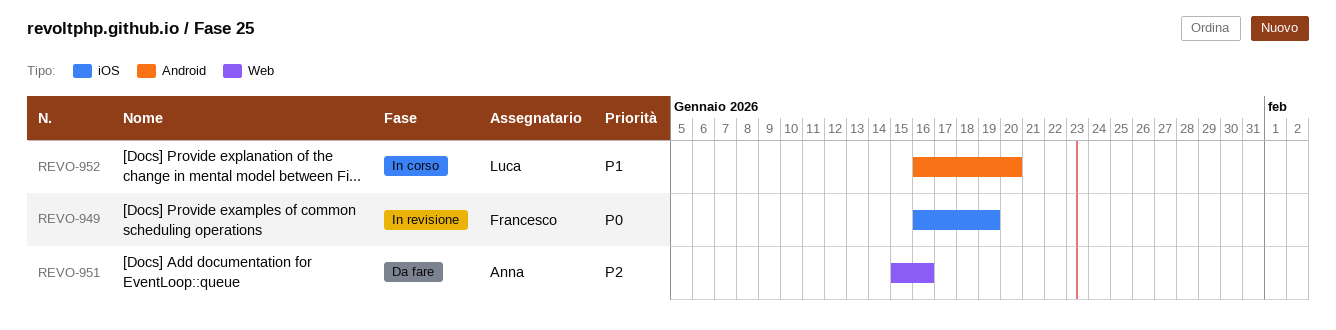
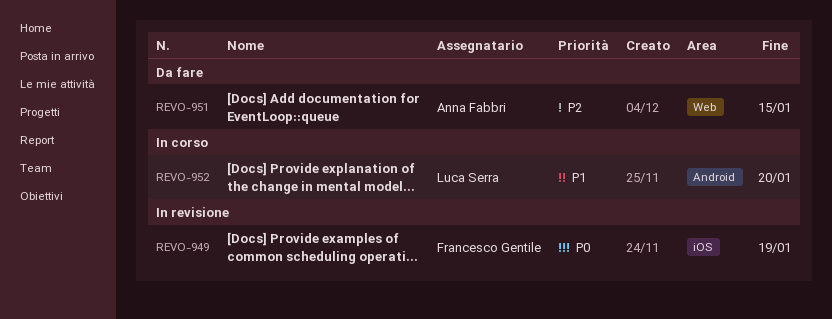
REVO-951, due: Jan 16 -> Jan 15

